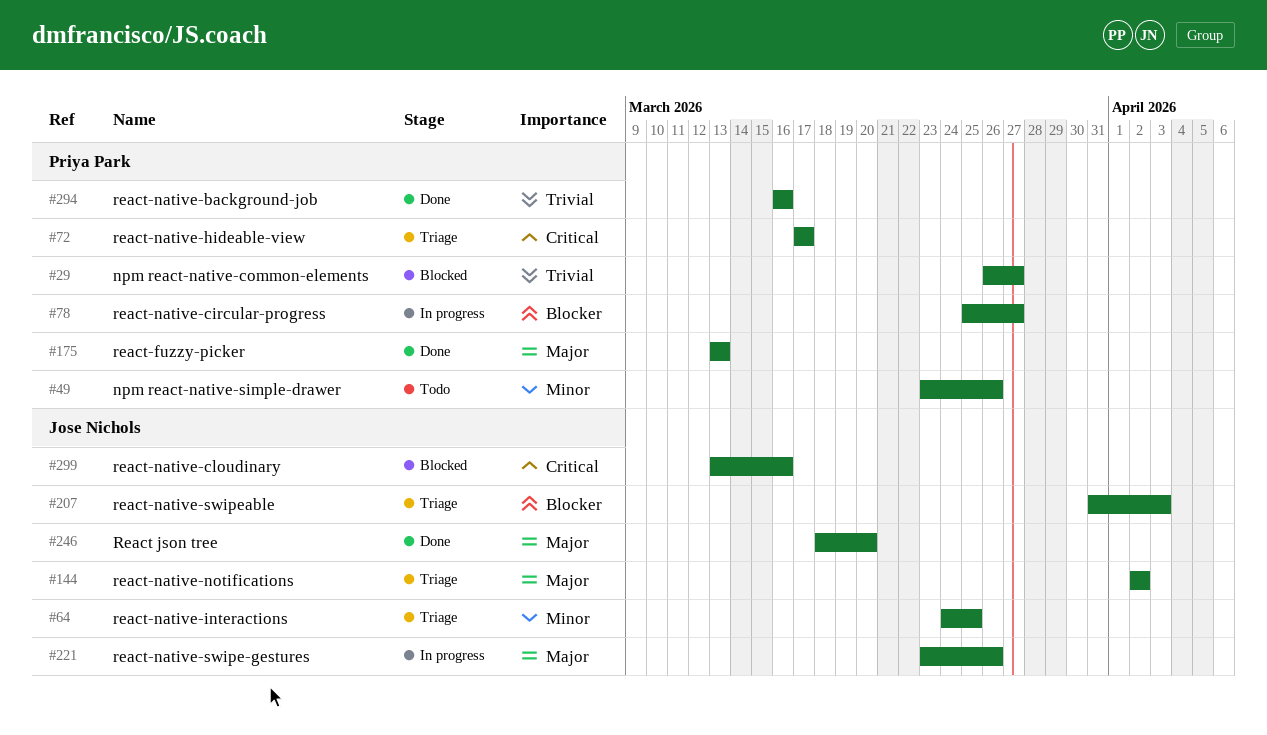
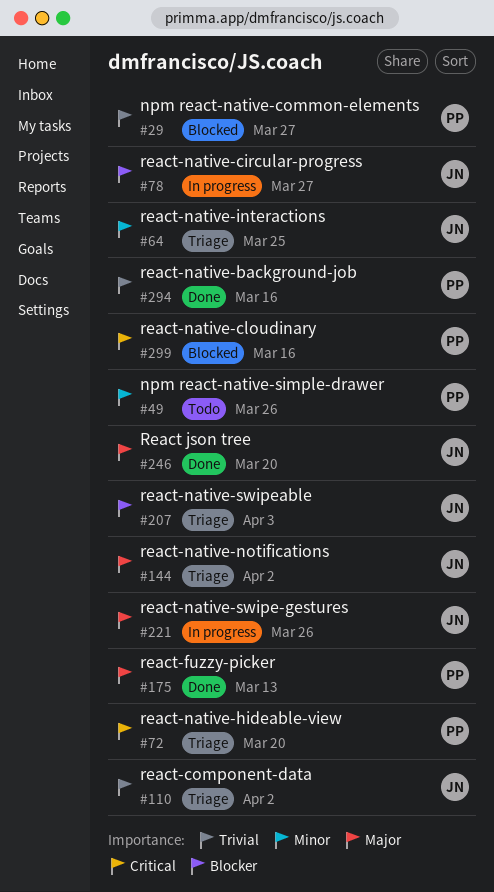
#72, due: Mar 17 -> Mar 20
#78, owner: Priya Park -> Jose Nichols
#110: none -> present
#299, owner: Jose Nichols -> Priya Park

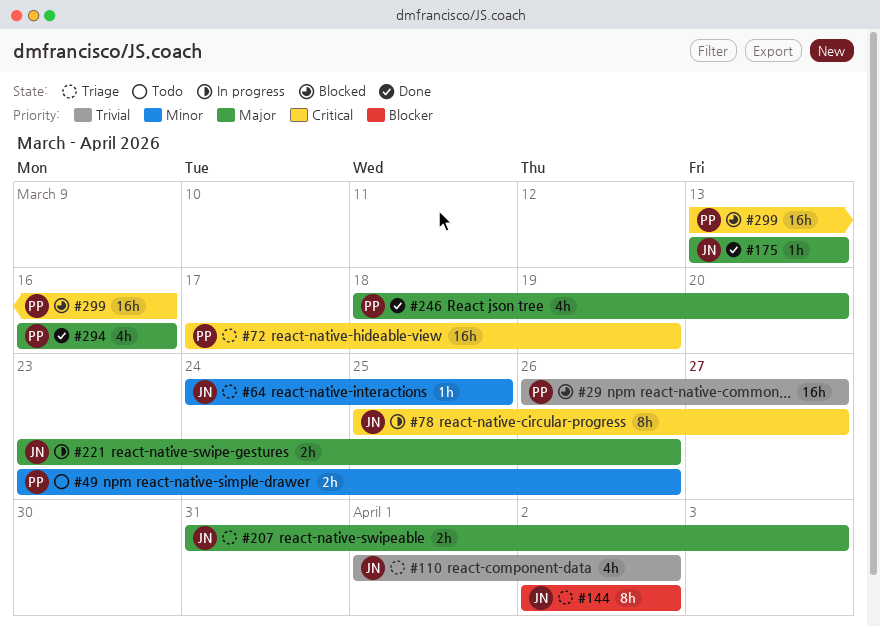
#72, due: Mar 20 -> Mar 19
#78, priority: Blocker -> Critical
#144, priority: Major -> Blocker
#175, owner: PP -> JN
#207, priority: Blocker -> Major
#246, owner: JN -> PP
#294, priority: Trivial -> Major

